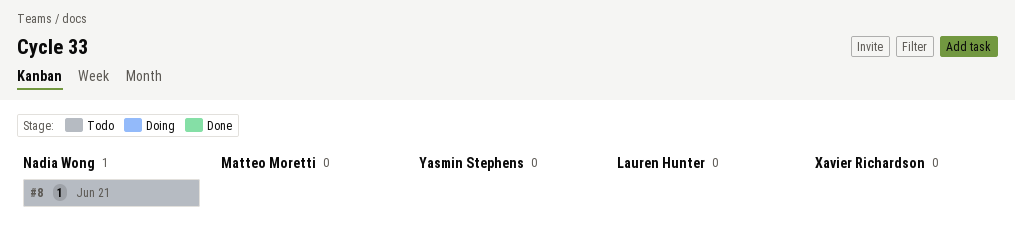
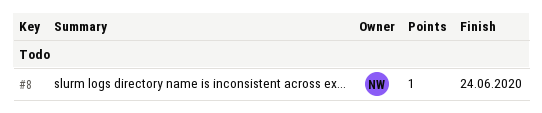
#8, due: Jun 21 -> Jun 24

